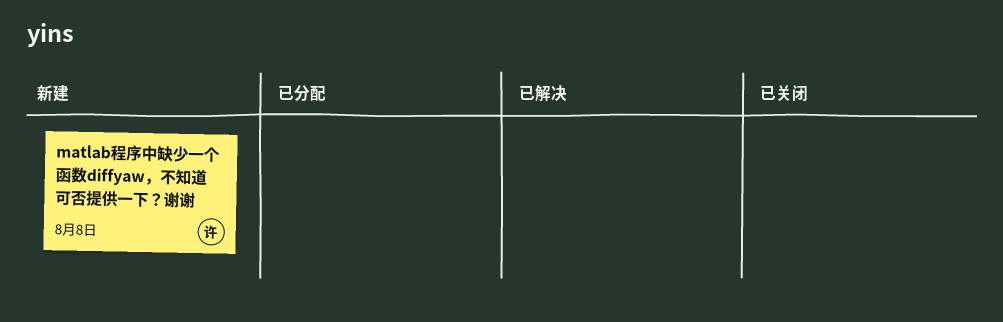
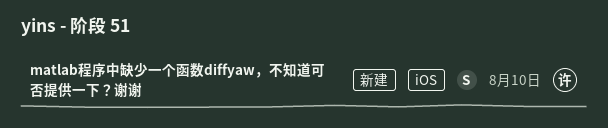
matlab程序中缺少一个函数diffyaw，不知道可否提供一下？谢谢, due: Aug 8 -> Aug 10

